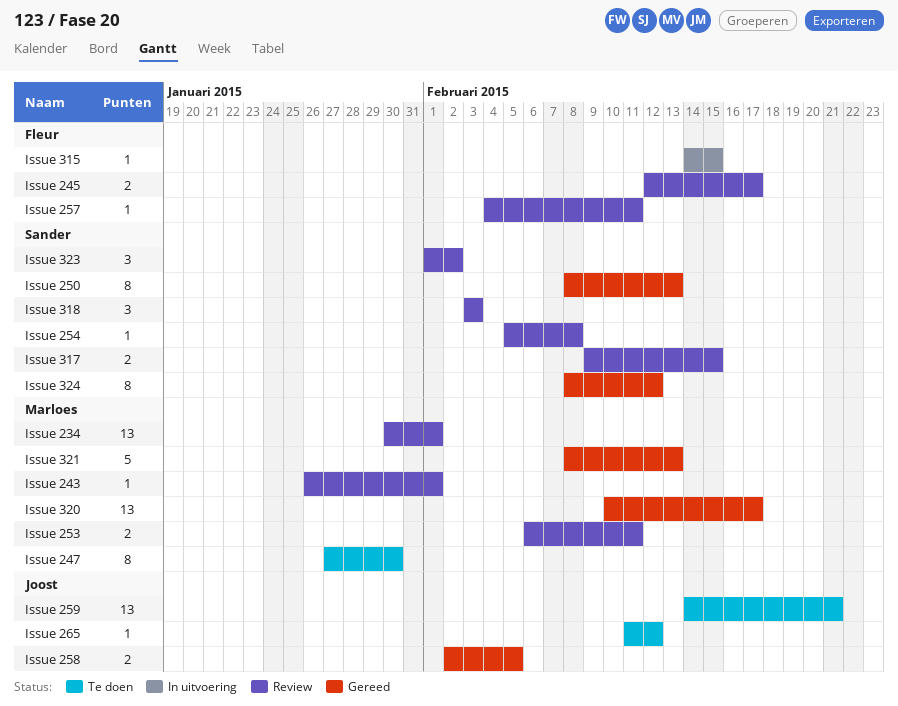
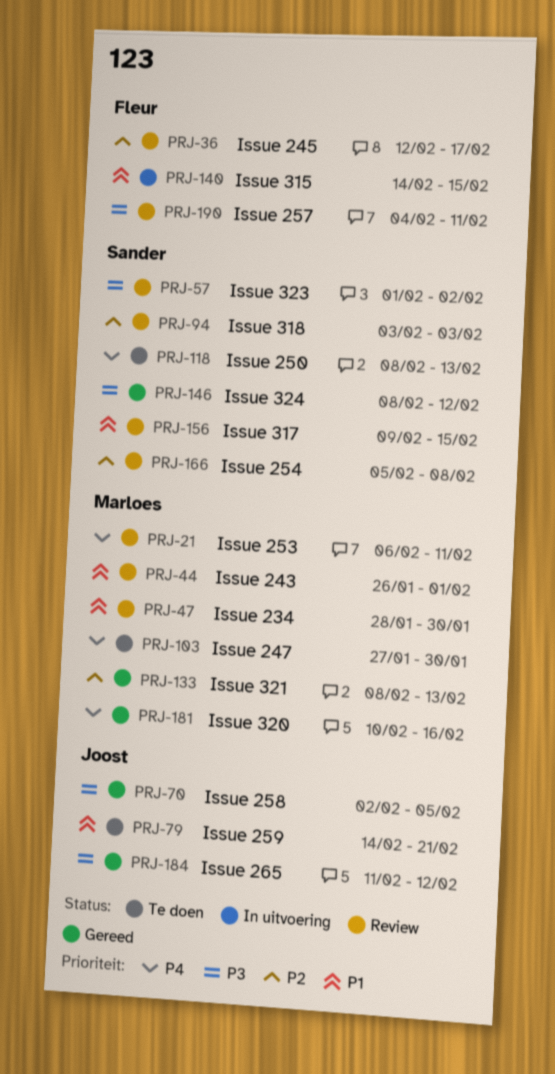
Issue 234, start: Jan 30 -> Jan 28
Issue 234, due: Feb 1 -> Jan 30
Issue 250, status: Gereed -> Te doen
Issue 265, status: Te doen -> Gereed
Issue 320, due: Feb 17 -> Feb 16

